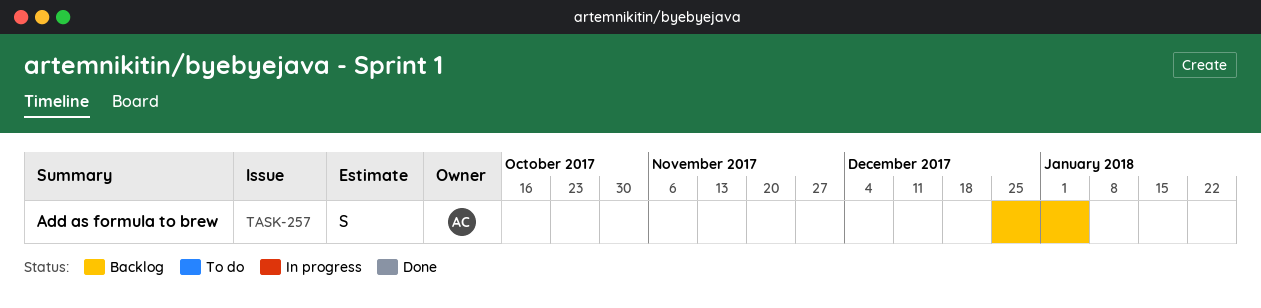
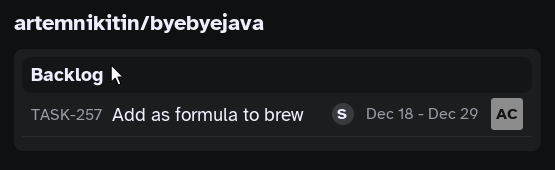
TASK-257, start: Dec 25 -> Dec 18
TASK-257, due: Jan 5 -> Dec 29

